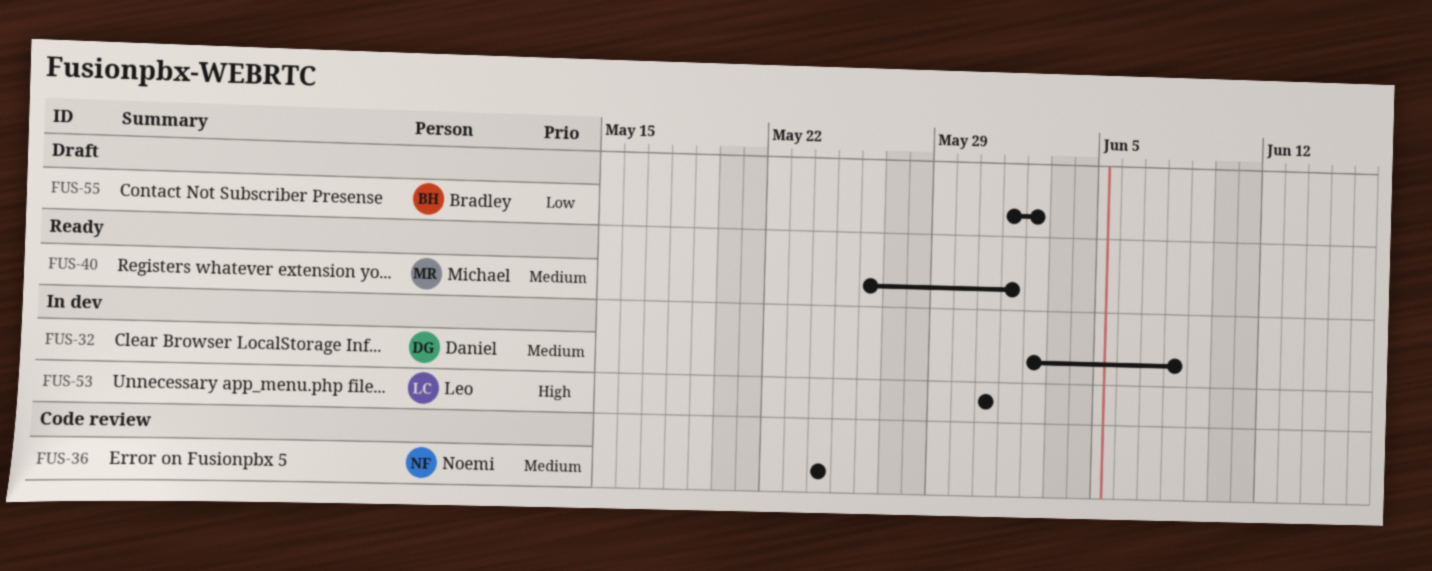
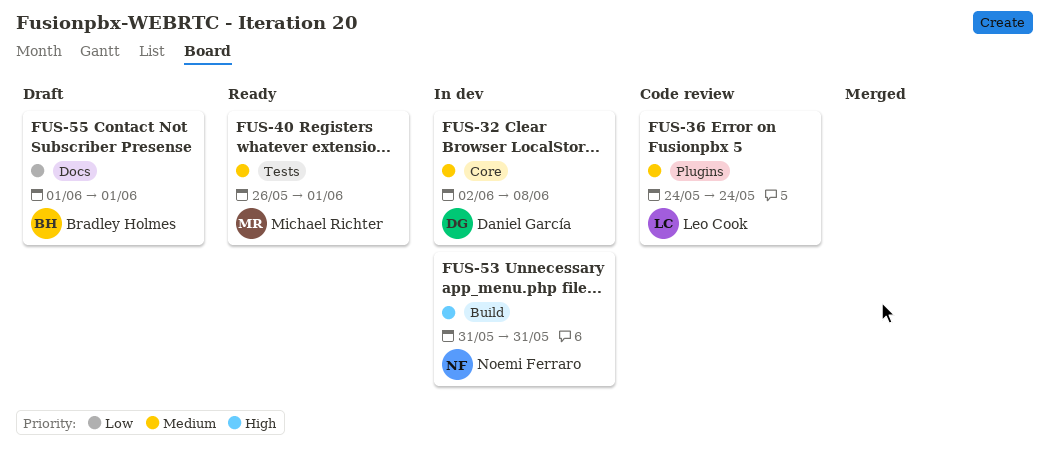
FUS-36, owner: Noemi Ferraro -> Leo Cook
FUS-53, owner: Leo Cook -> Noemi Ferraro
FUS-55, due: Jun 2 -> Jun 1

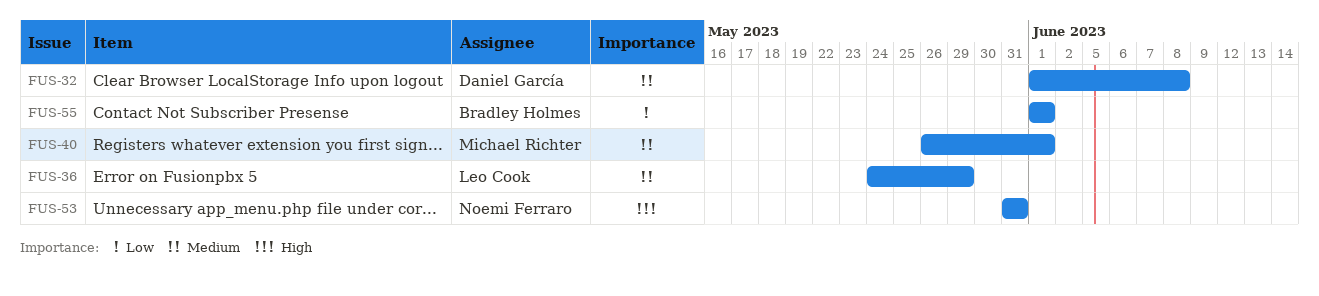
FUS-32, start: Jun 2 -> Jun 1
FUS-36, due: May 24 -> May 29

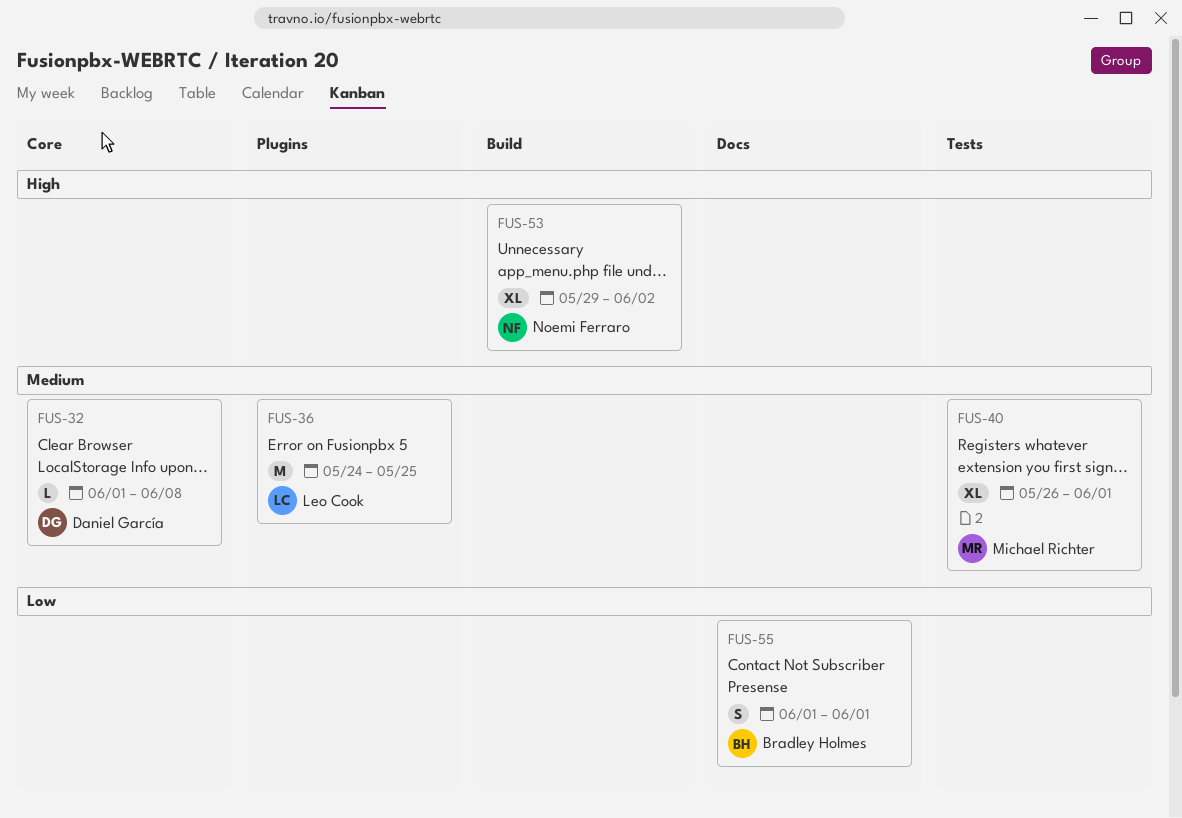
FUS-36, due: May 29 -> May 25
FUS-53, start: May 31 -> May 29
FUS-53, due: May 31 -> Jun 2

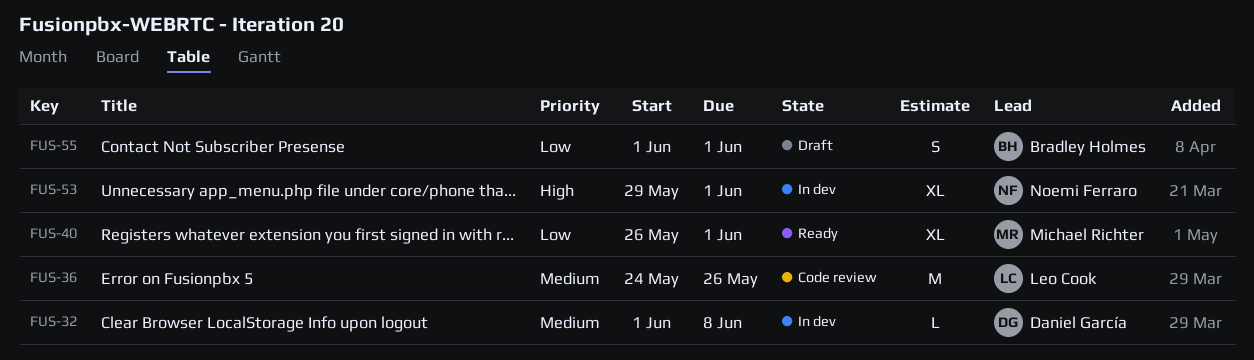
FUS-36, due: May 25 -> May 26
FUS-40, priority: Medium -> Low
FUS-53, due: Jun 2 -> Jun 1

